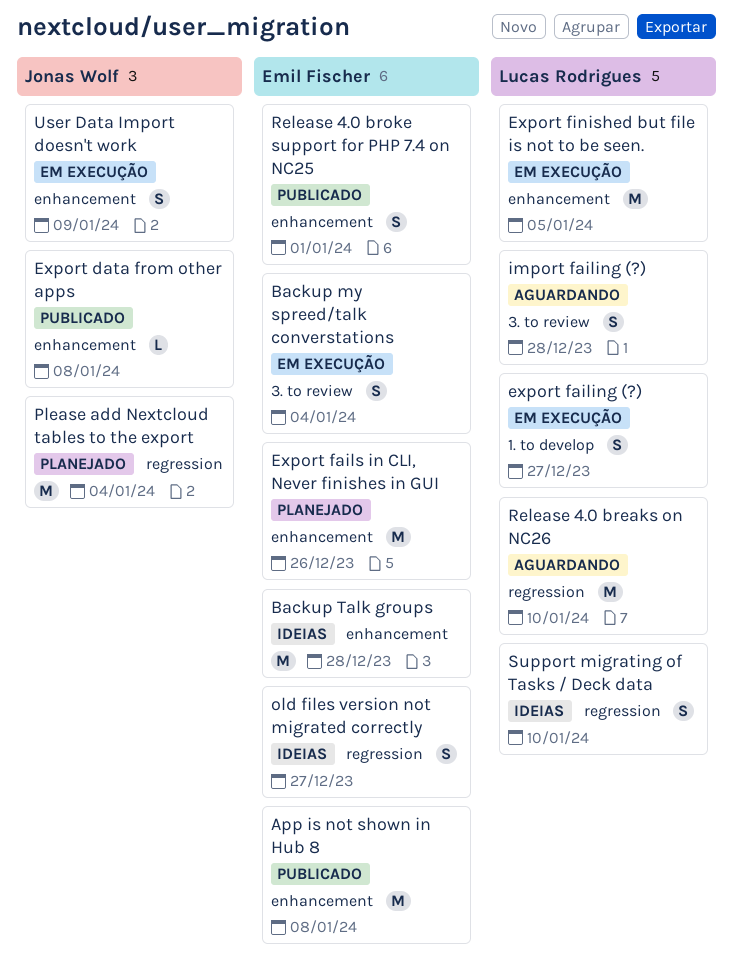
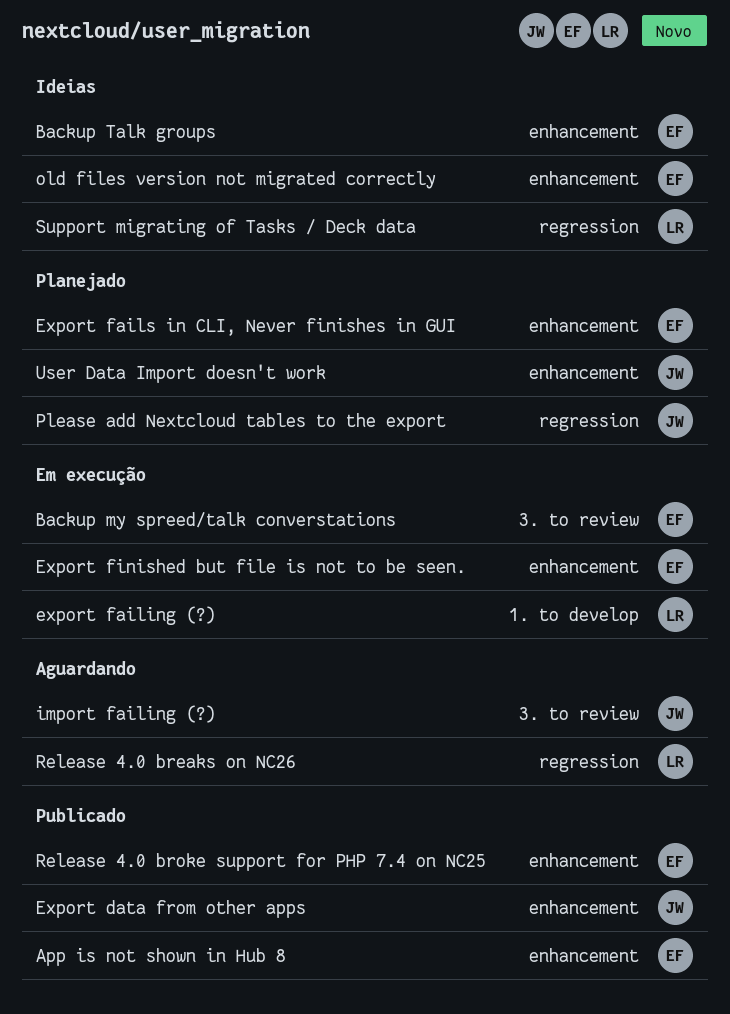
Export finished but file is not to be seen., owner: Lucas Rodrigues -> Emil Fischer
import failing (?), owner: Lucas Rodrigues -> Jonas Wolf
old files version not migrated correctly, label: regression -> enhancement
User Data Import doesn't work, status: Em execução -> Planejado

